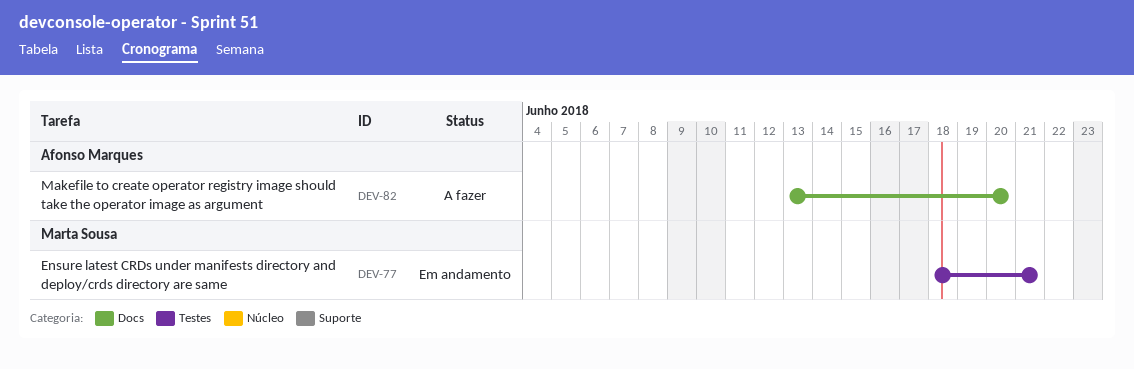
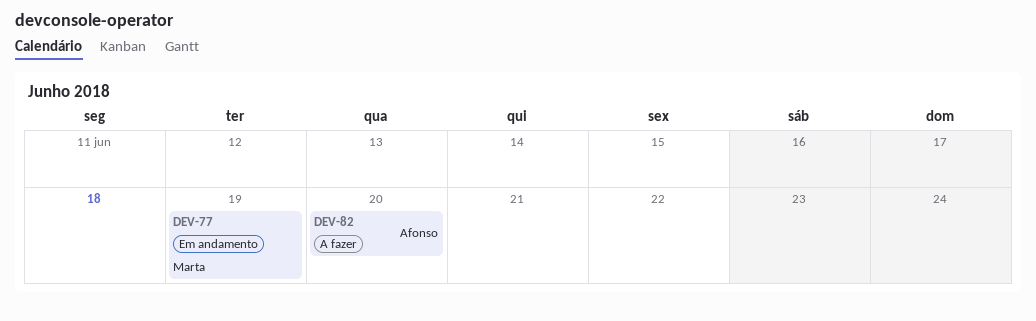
DEV-77, due: Jun 21 -> Jun 19

